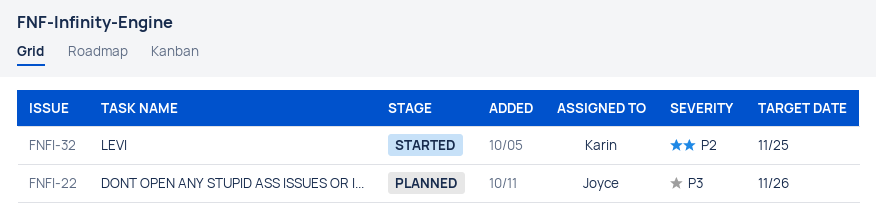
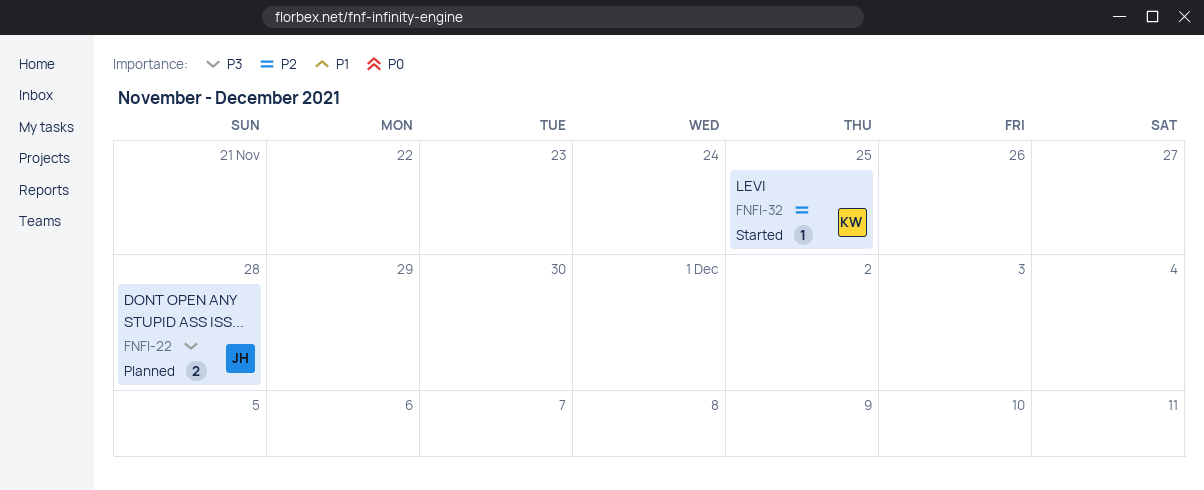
FNFI-22, due: Nov 26 -> Nov 28

